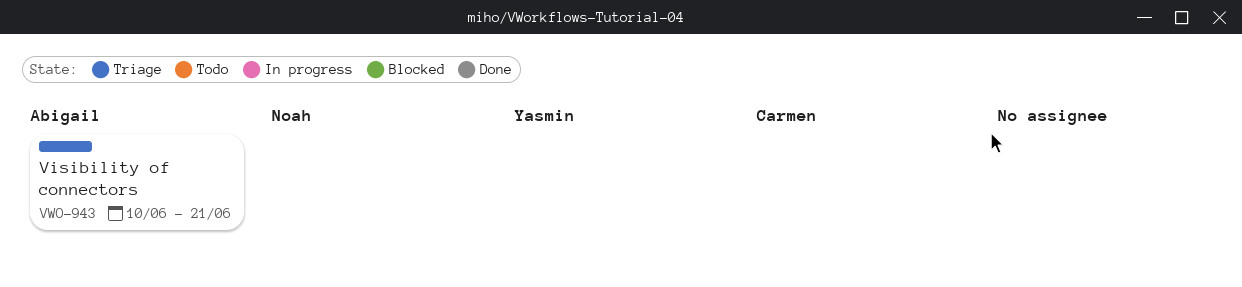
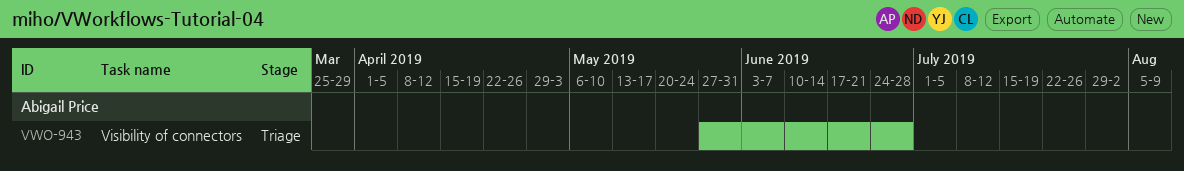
VWO-943, start: Jun 10 -> May 27
VWO-943, due: Jun 21 -> Jun 28

